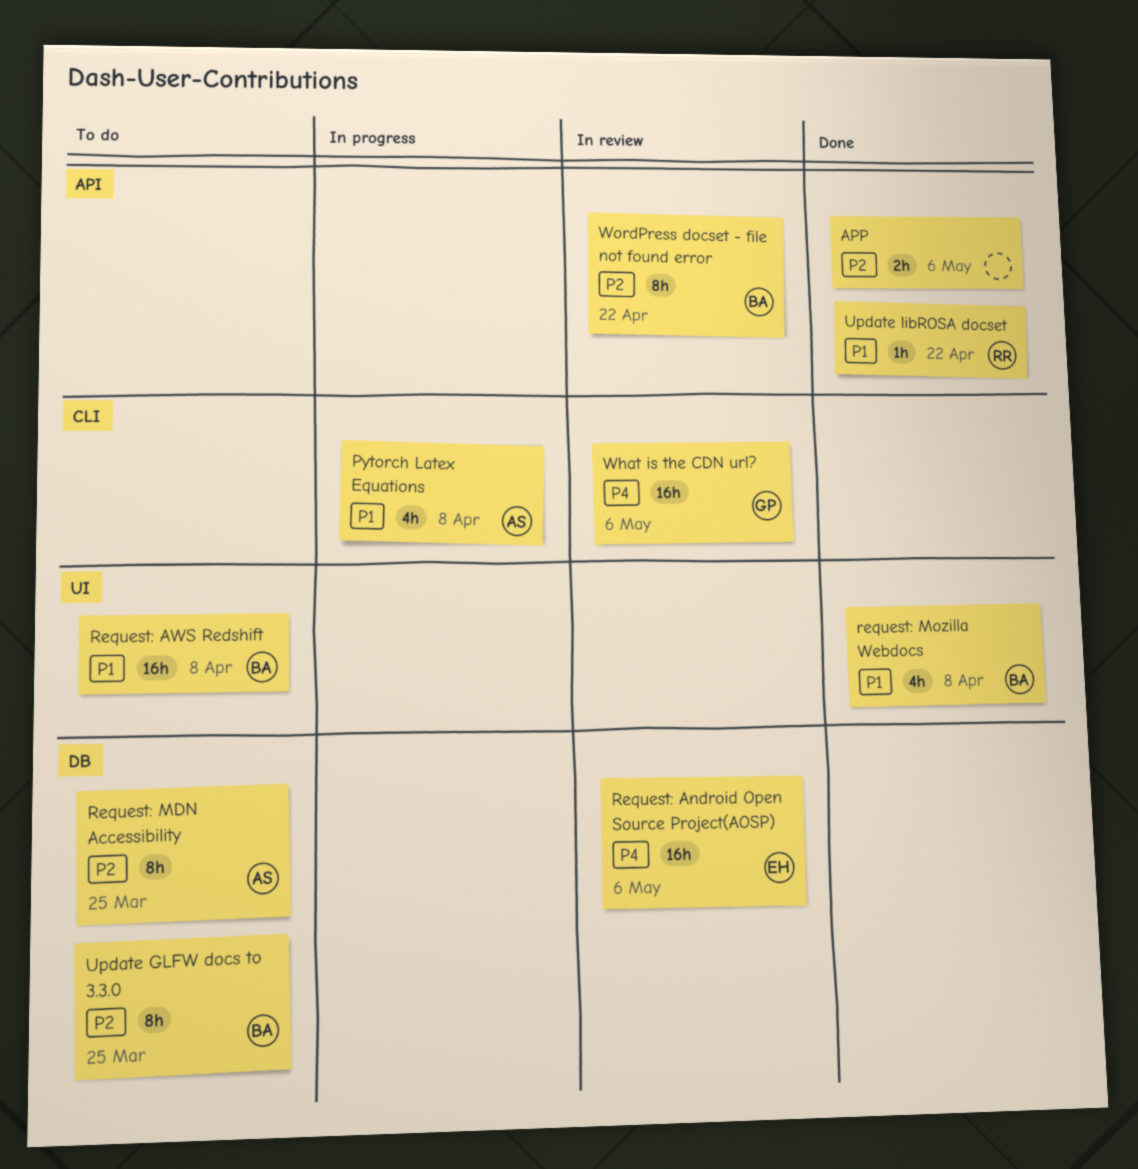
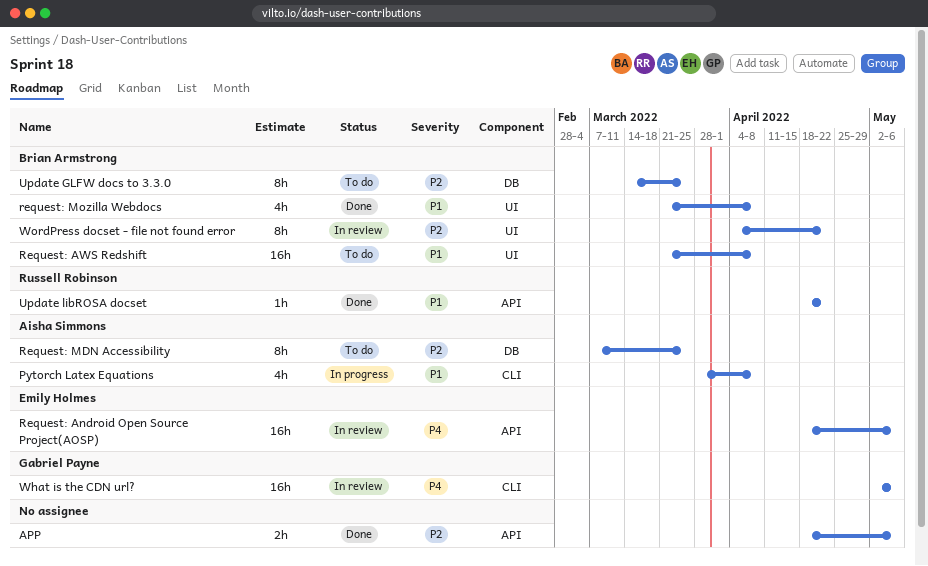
Request: Android Open Source Project(AOSP), label: DB -> API
WordPress docset - file not found error, label: API -> UI

